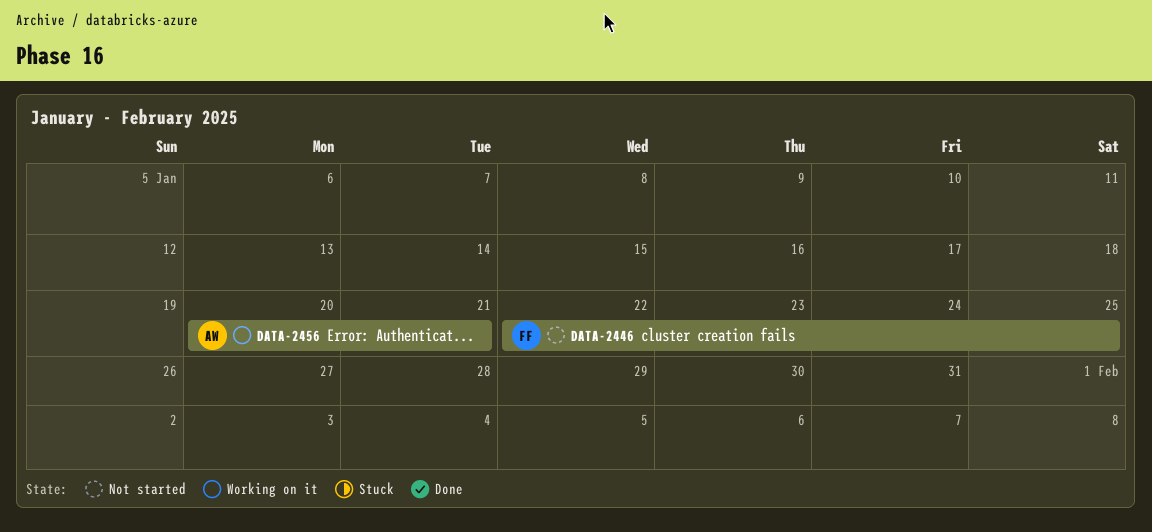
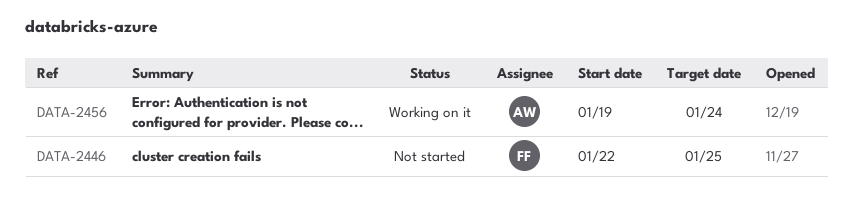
DATA-2456, start: Jan 20 -> Jan 19
DATA-2456, due: Jan 21 -> Jan 24

